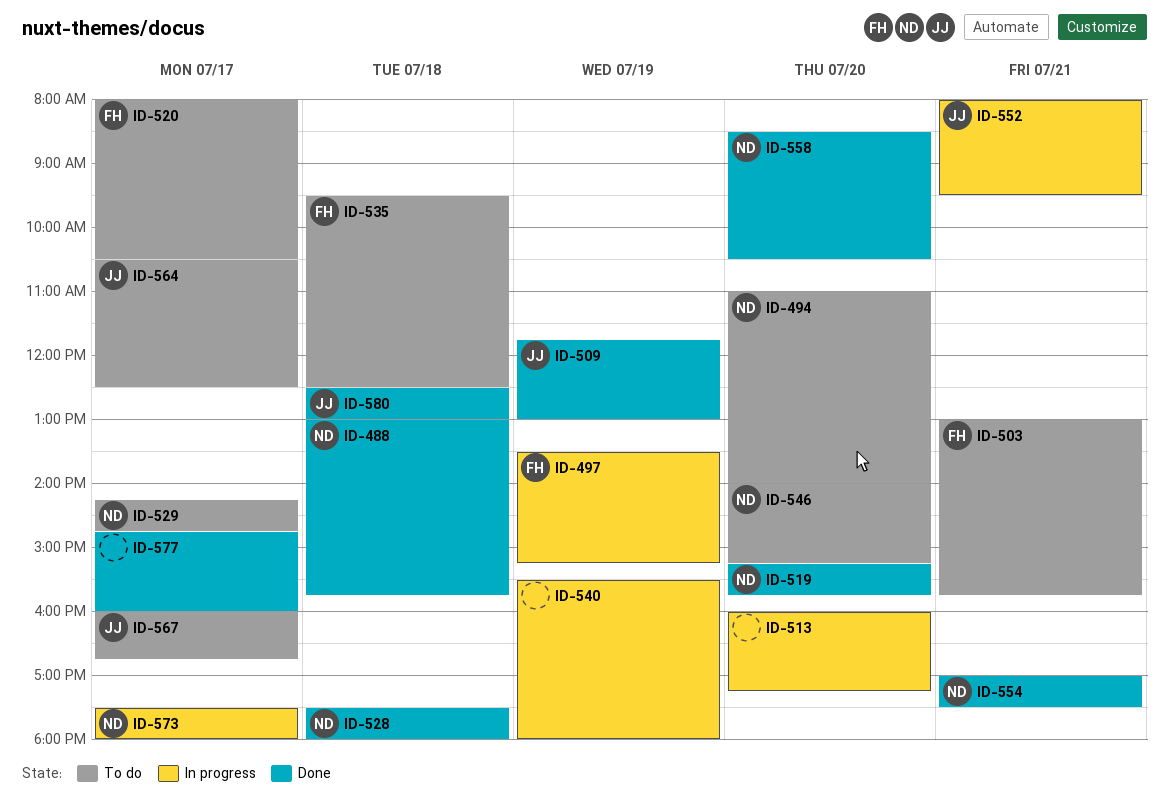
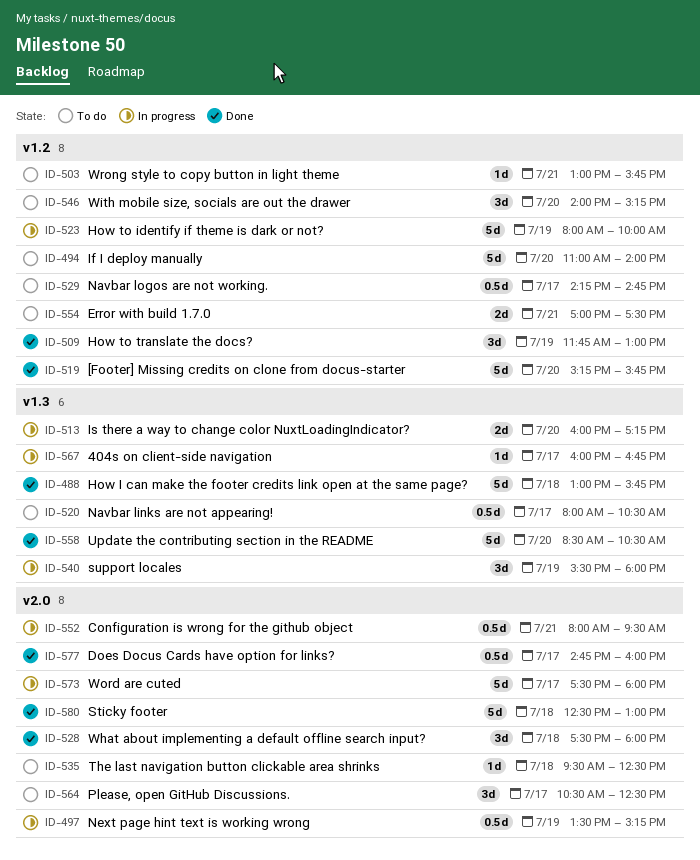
ID-523: none -> present
ID-554, status: Done -> To do
ID-567, status: To do -> In progress

